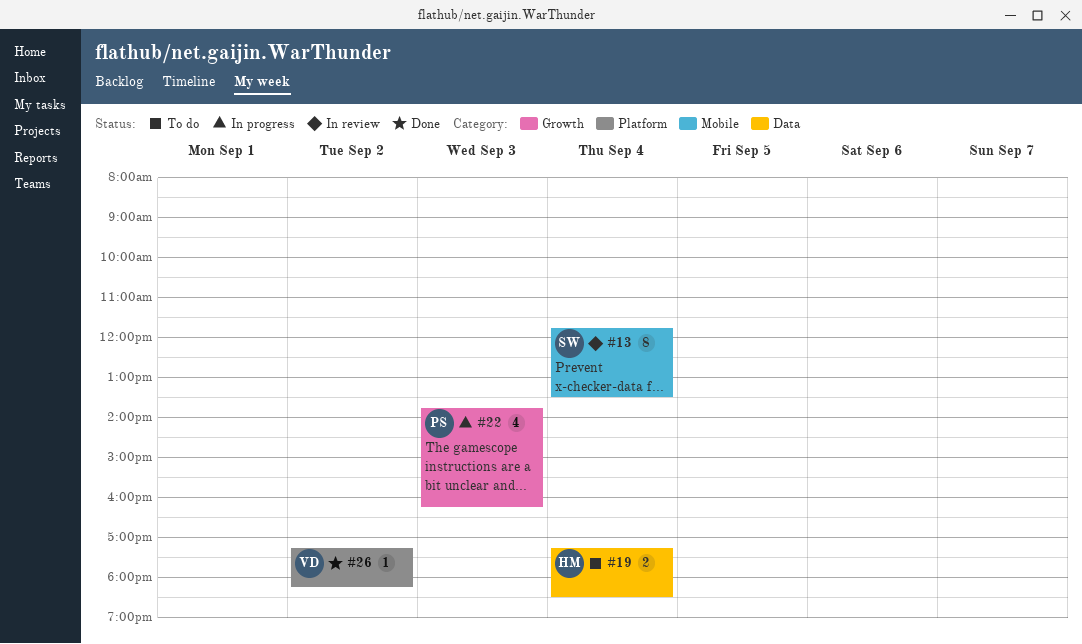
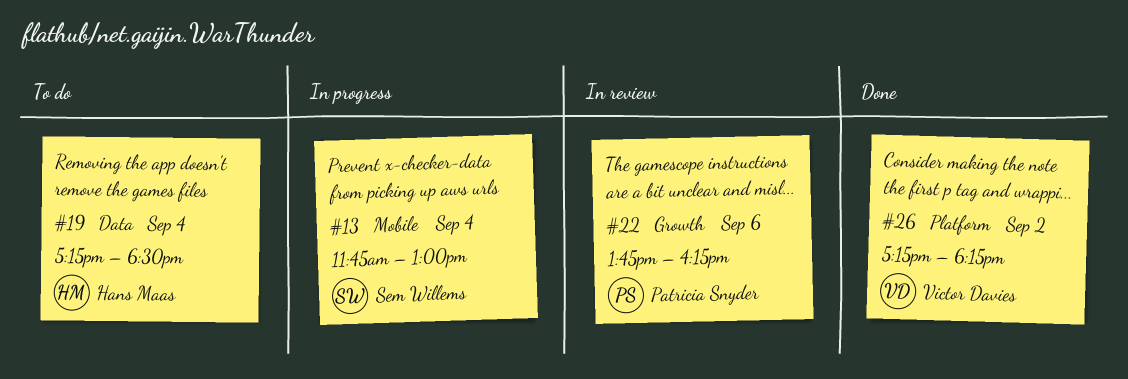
#13, status: In review -> In progress
#13, ends: 13:30 -> 13:00
#22, status: In progress -> In review
#22, day: Sep 3 -> Sep 6

